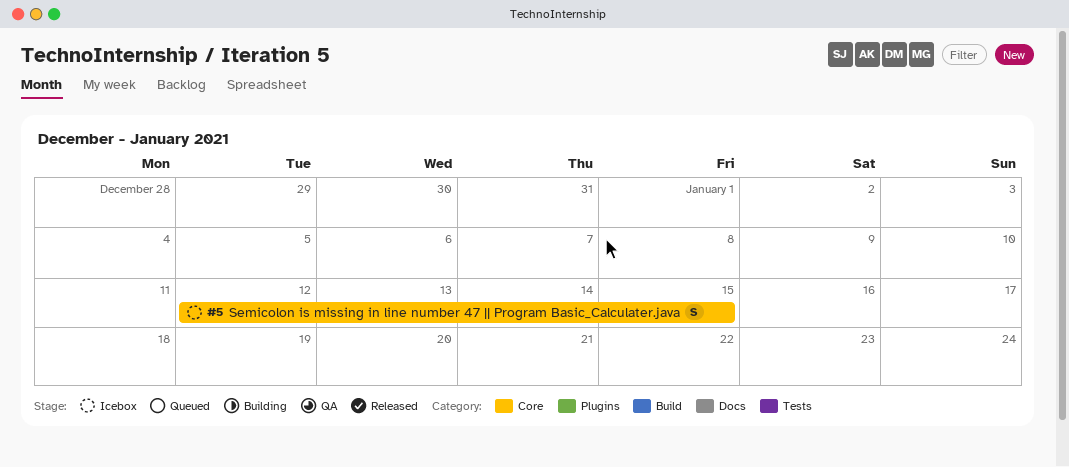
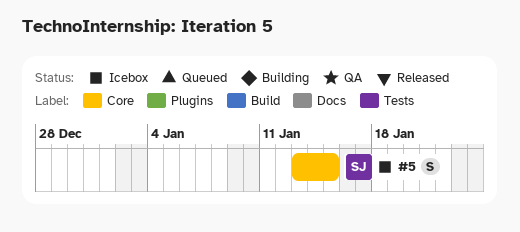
#5, start: Jan 12 -> Jan 13

